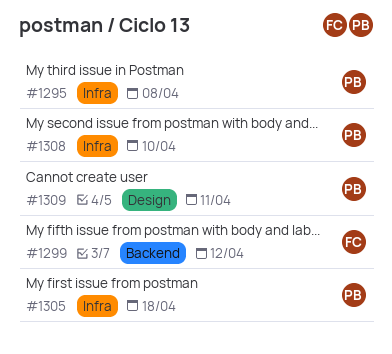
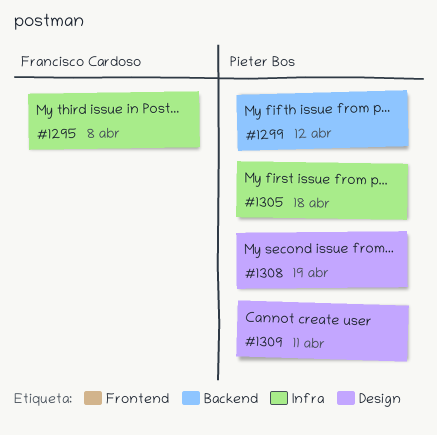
#1295, owner: Pieter Bos -> Francisco Cardoso
#1299, owner: Francisco Cardoso -> Pieter Bos
#1308, label: Infra -> Design
#1308, due: Apr 10 -> Apr 19

